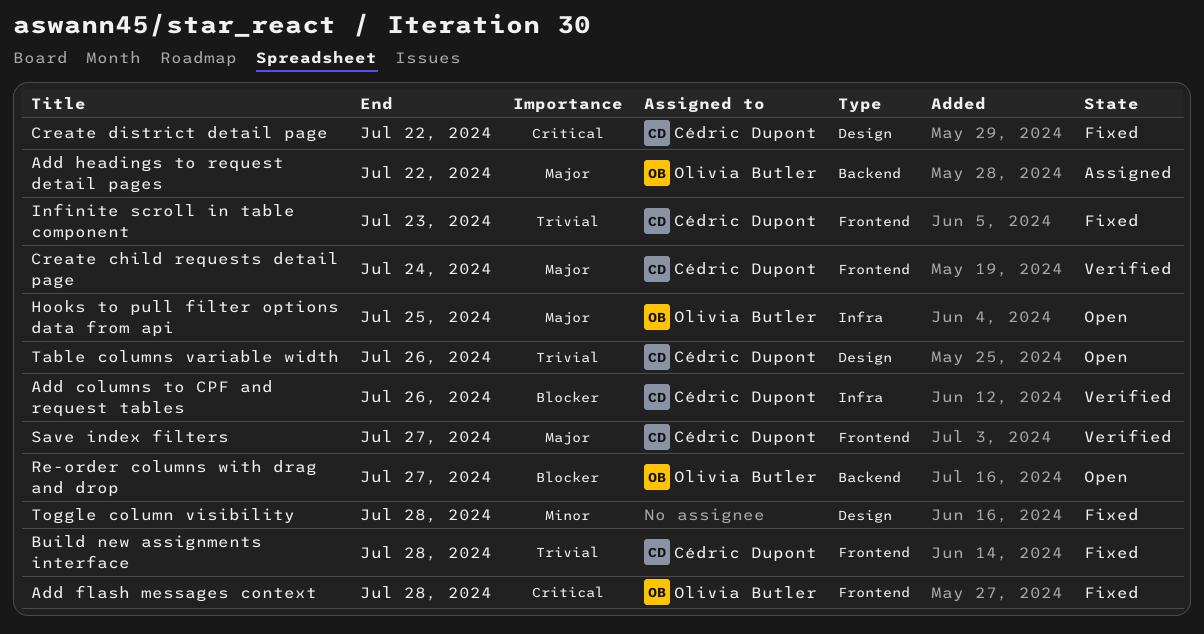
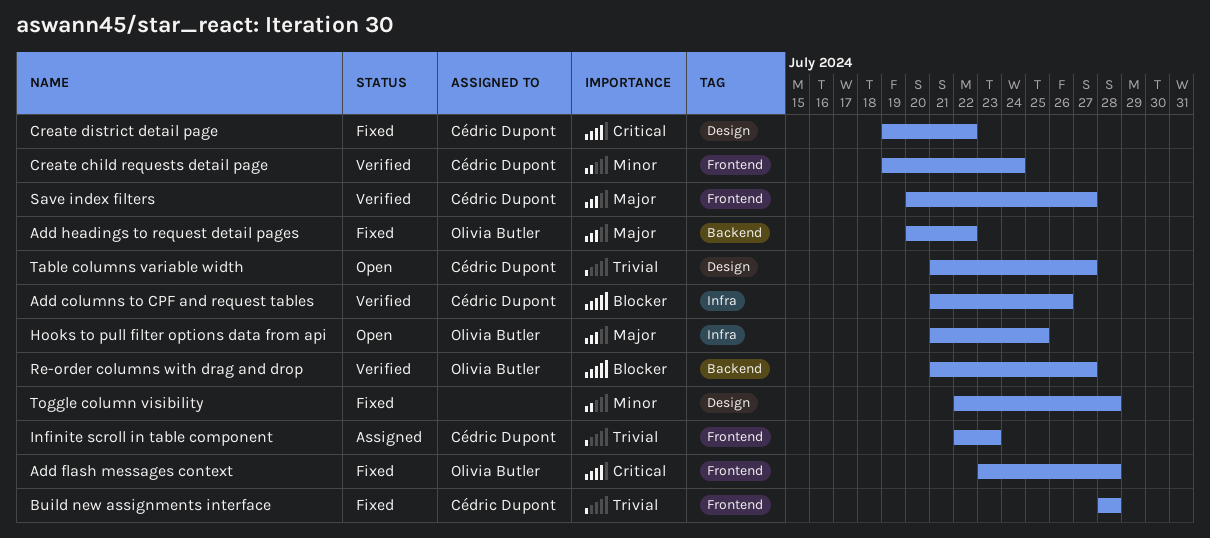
Add headings to request detail pages, status: Assigned -> Fixed
Create child requests detail page, priority: Major -> Minor
Infinite scroll in table component, status: Fixed -> Assigned
Re-order columns with drag and drop, status: Open -> Verified
Table columns variable width, due: Jul 26 -> Jul 27

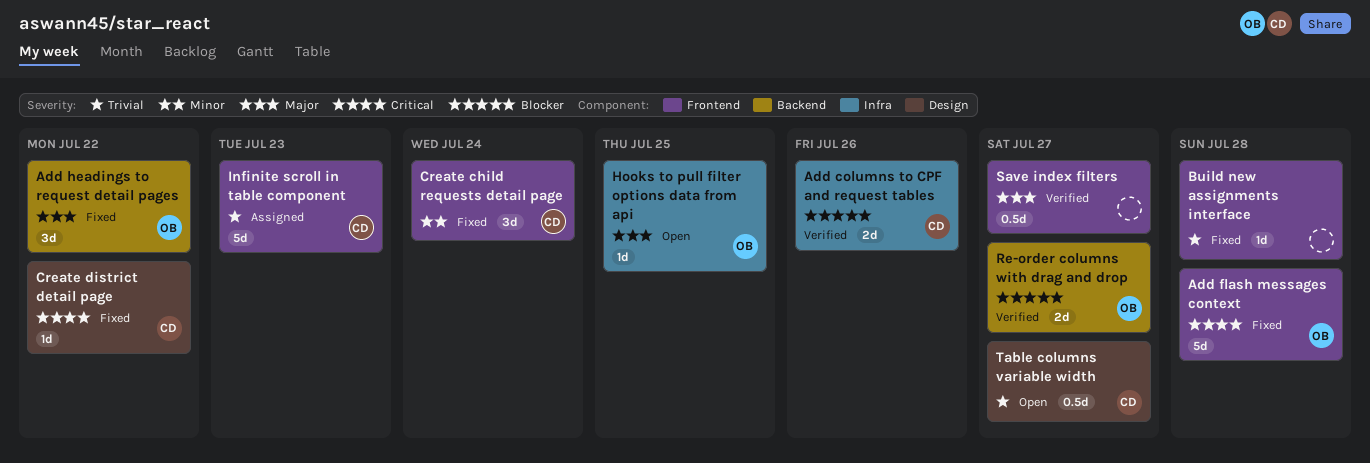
Build new assignments interface, owner: Cédric Dupont -> none
Create child requests detail page, status: Verified -> Fixed
Save index filters, owner: Cédric Dupont -> none
Toggle column visibility: present -> none

